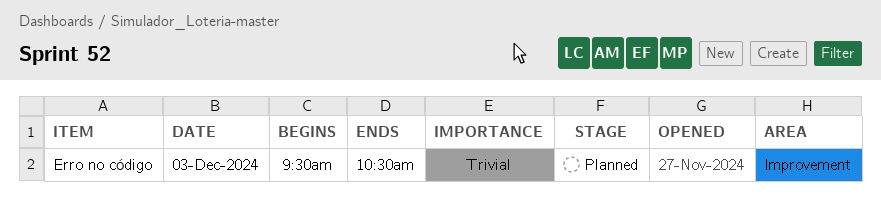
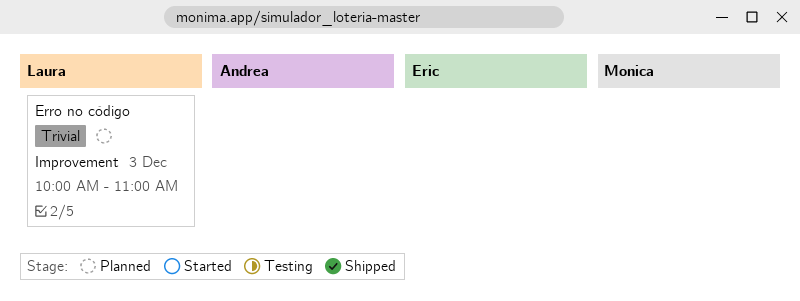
Erro no código, begins: 09:30 -> 10:00
Erro no código, ends: 10:30 -> 11:00

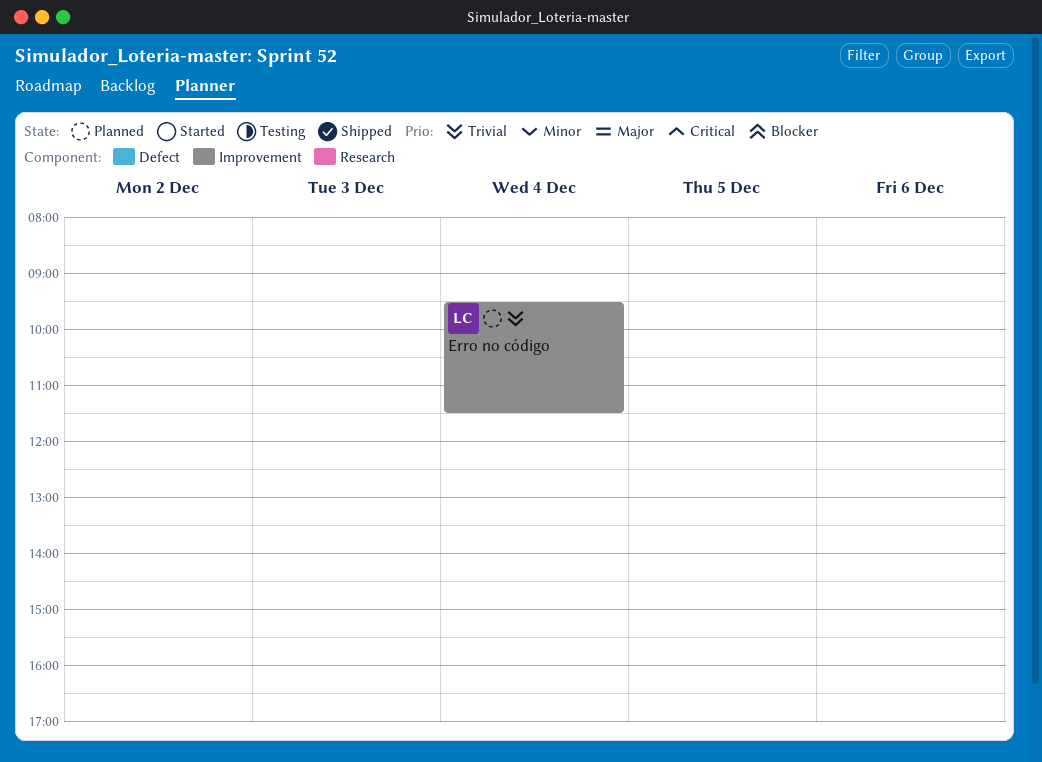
Erro no código, day: Dec 3 -> Dec 4
Erro no código, begins: 10:00 -> 09:30
Erro no código, ends: 11:00 -> 11:30

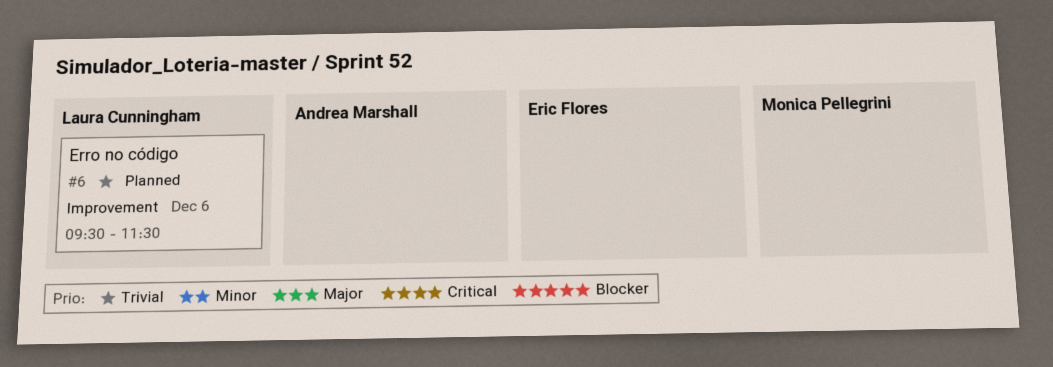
Erro no código, day: Dec 4 -> Dec 6

